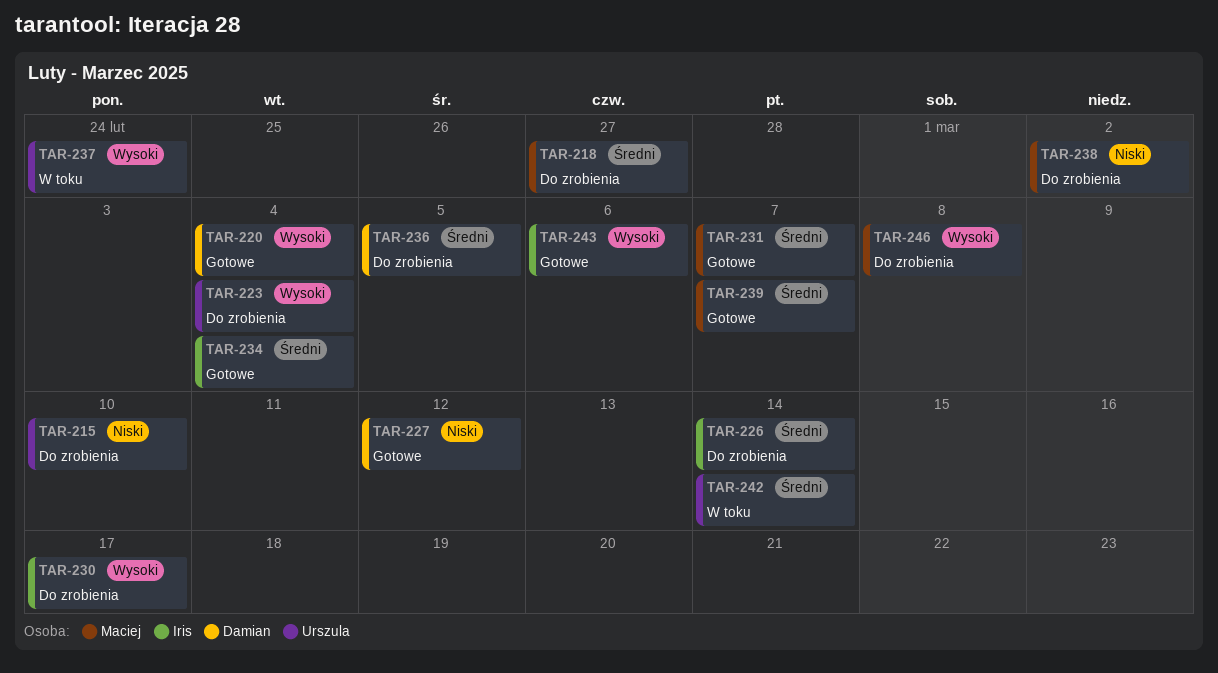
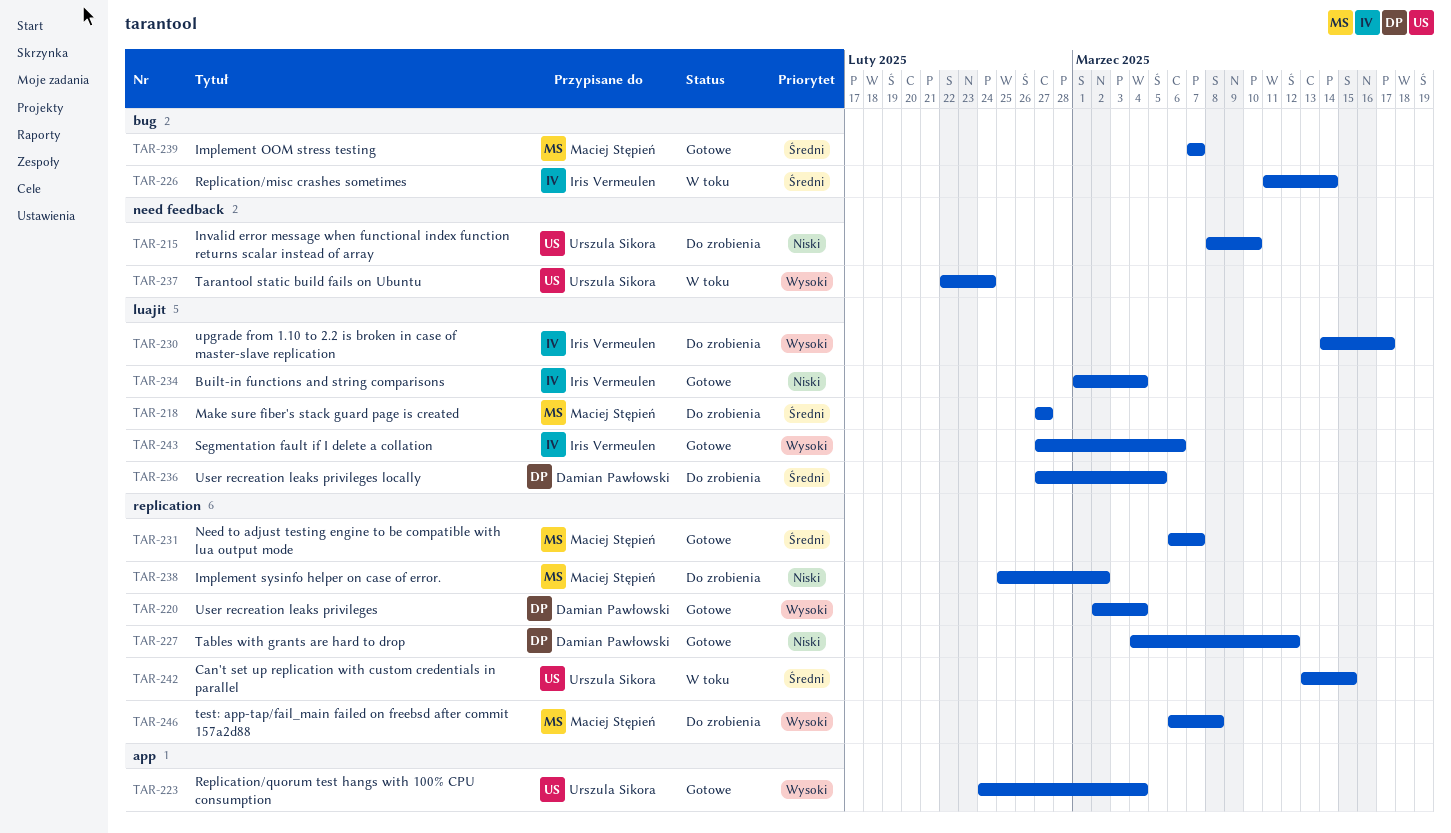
TAR-223, status: Do zrobienia -> Gotowe
TAR-226, status: Do zrobienia -> W toku
TAR-234, priority: Średni -> Niski
TAR-242, due: Mar 14 -> Mar 15

